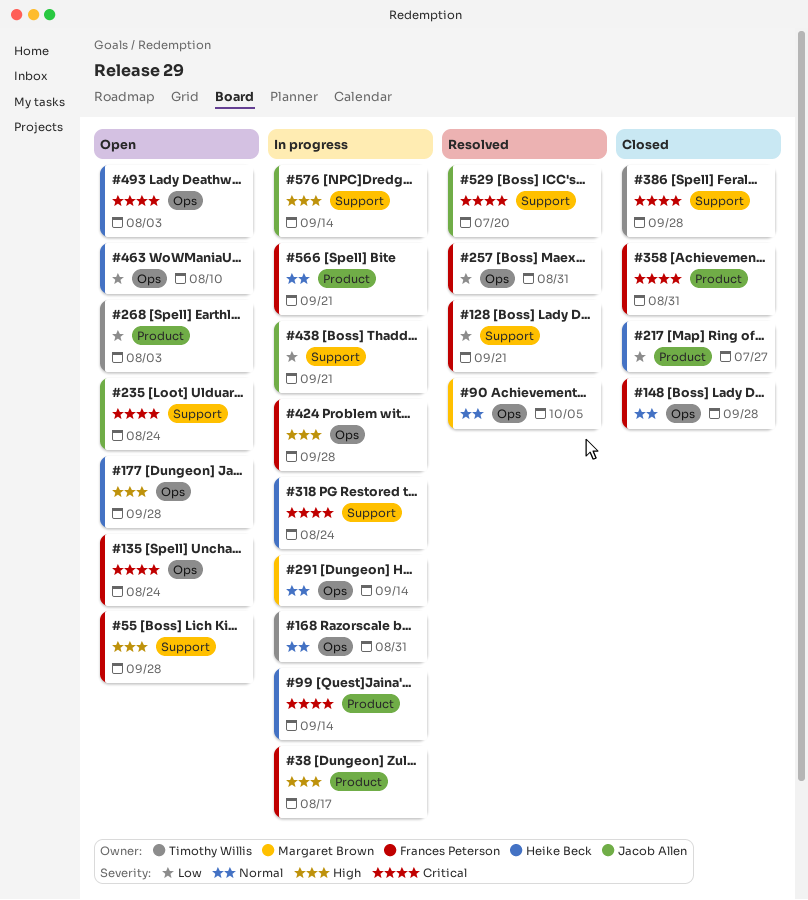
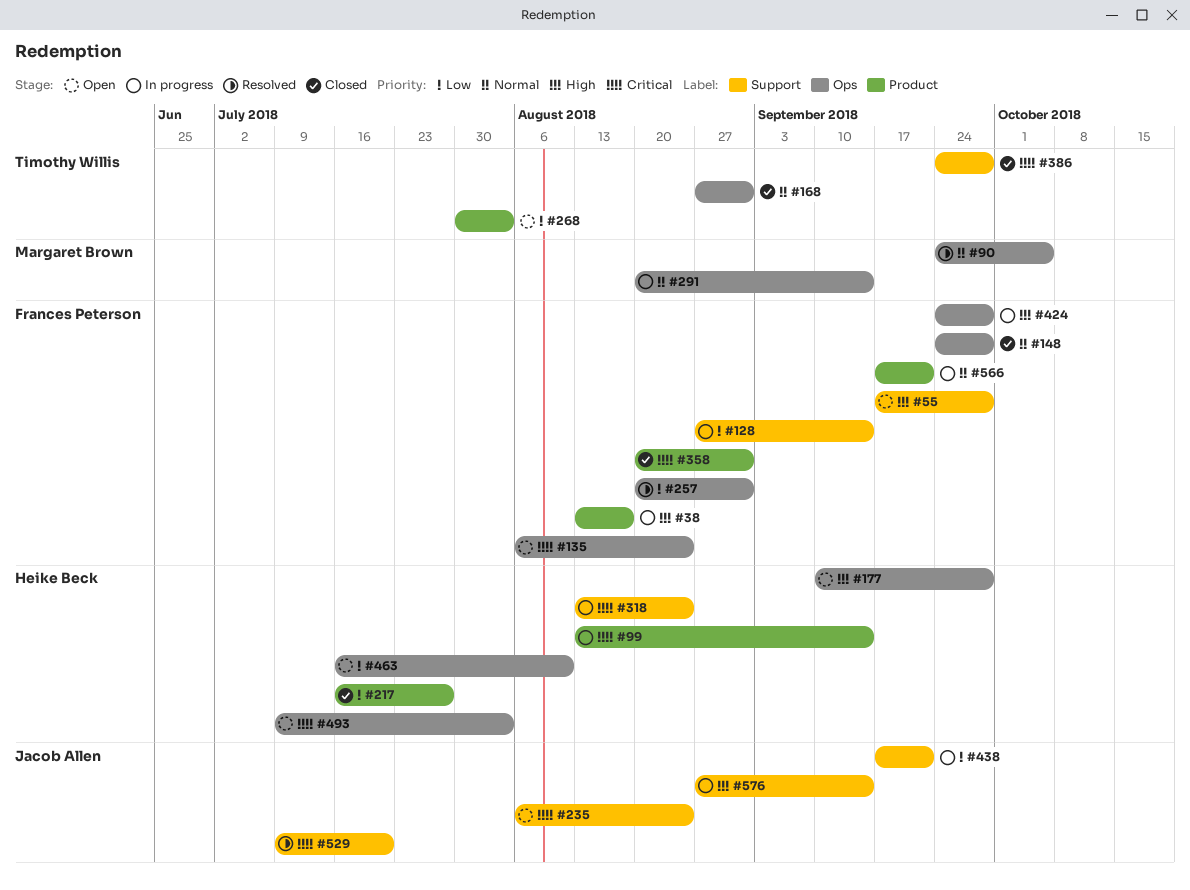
#128, status: Resolved -> In progress
#128, due: Sep 21 -> Sep 14
#168, status: In progress -> Closed

